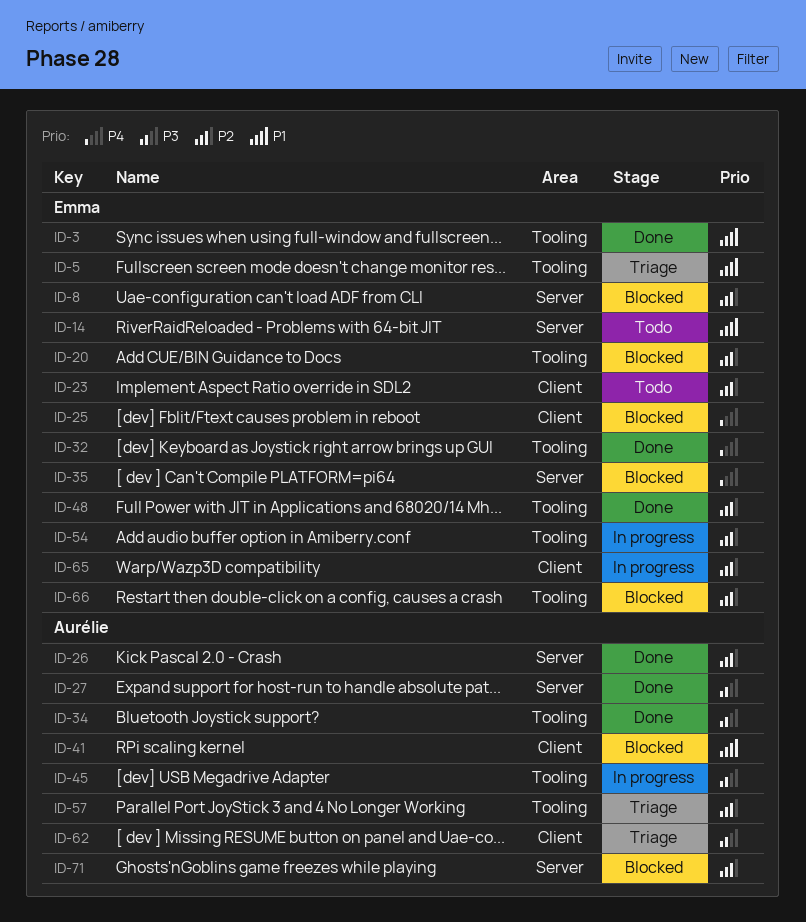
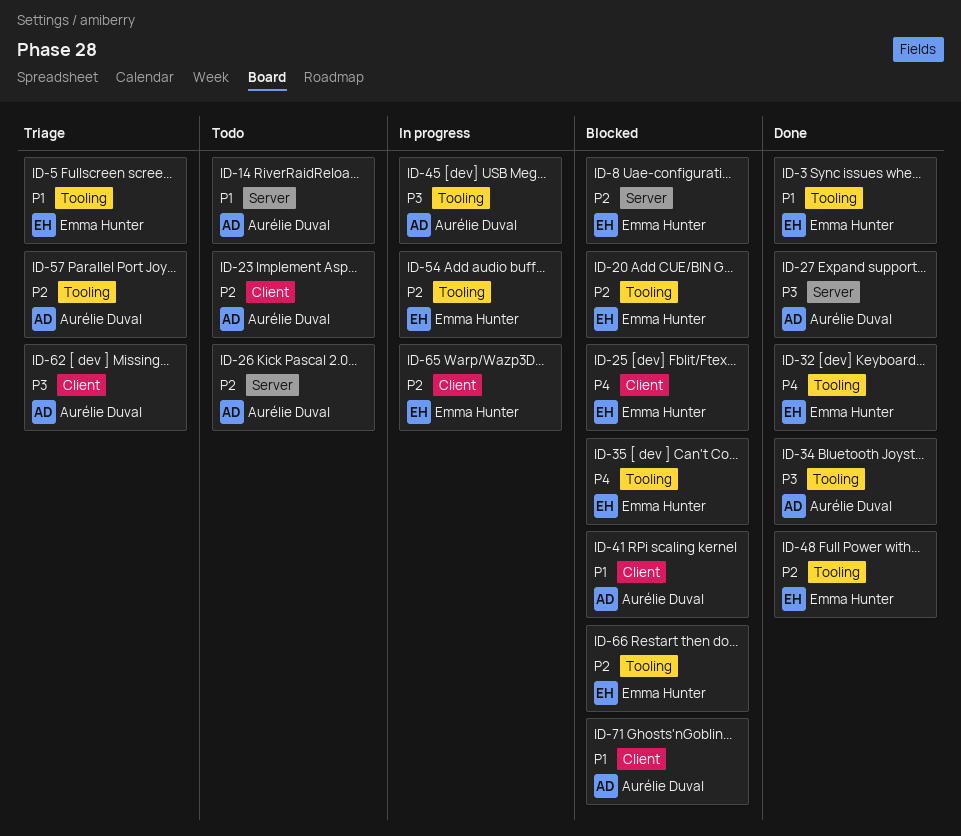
ID-14, owner: Emma Hunter -> Aurélie Duval
ID-23, owner: Emma Hunter -> Aurélie Duval
ID-26, status: Done -> Todo
ID-35, label: Server -> Tooling
ID-71, priority: P2 -> P1
ID-71, label: Server -> Client

